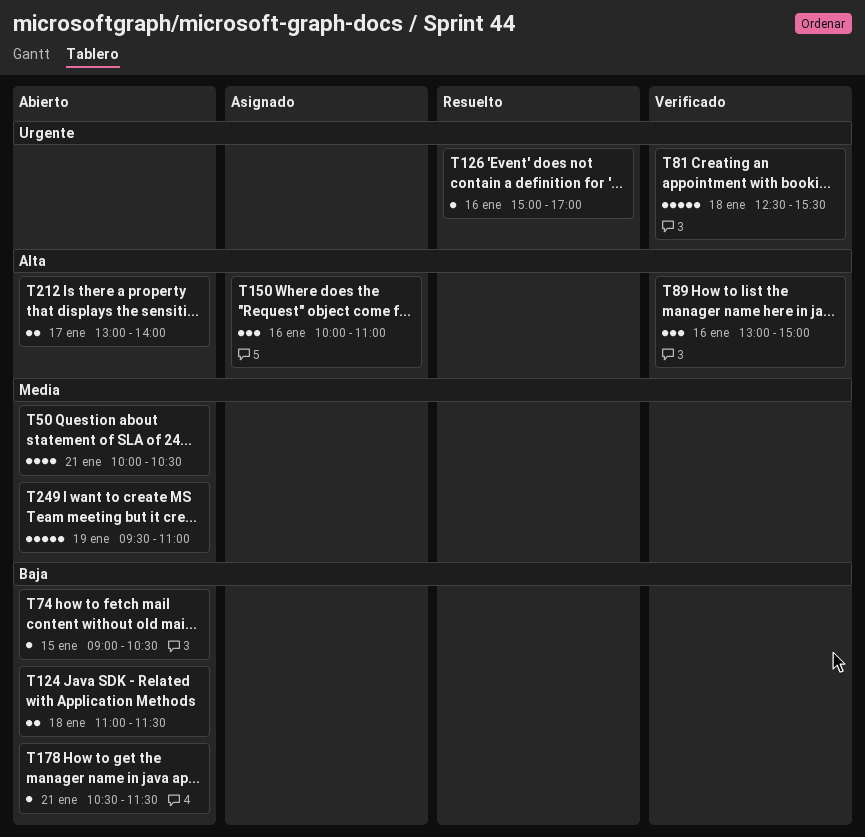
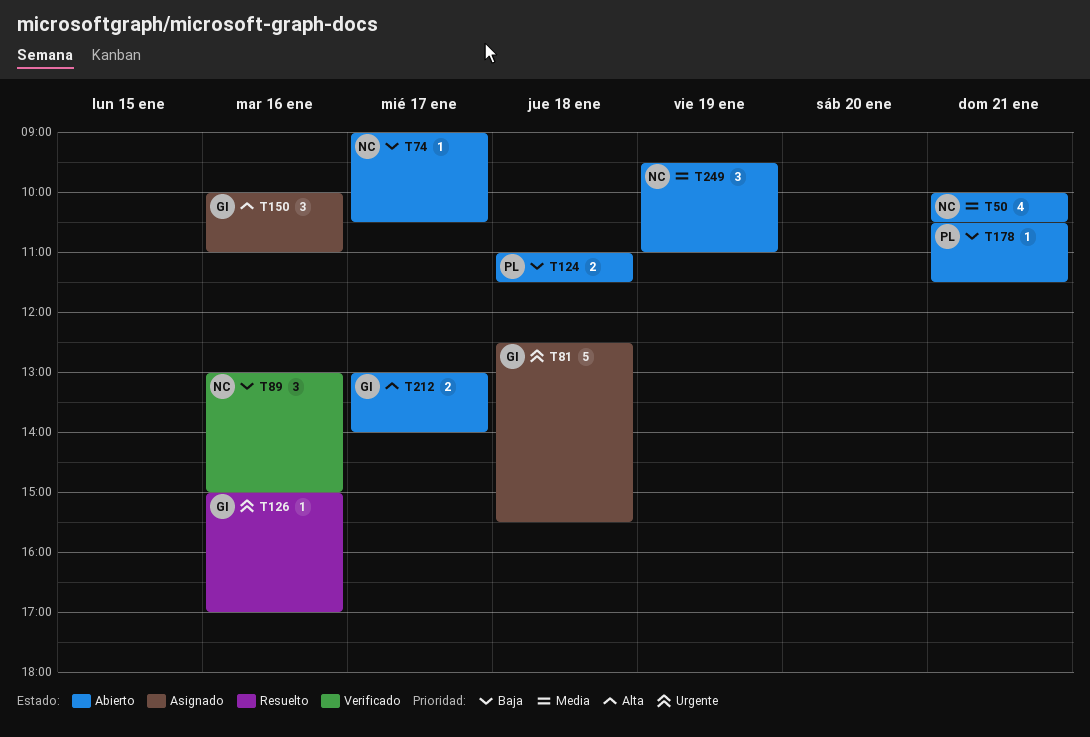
T74, day: Jan 15 -> Jan 17
T81, status: Verificado -> Asignado
T89, priority: Alta -> Baja
T249, estimate: 5 -> 3

